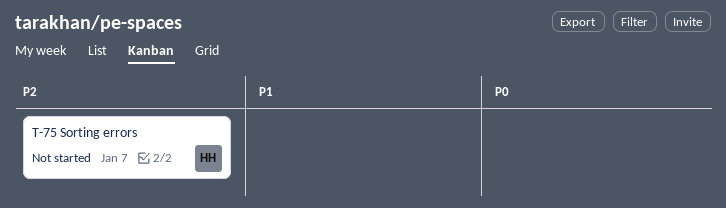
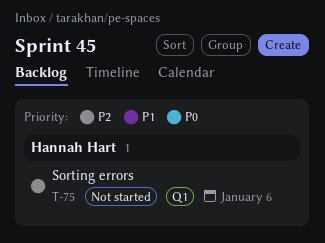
T-75, due: Jan 7 -> Jan 6

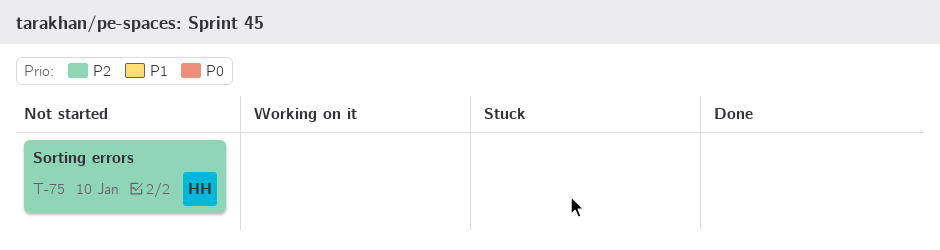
T-75, due: Jan 6 -> Jan 10

